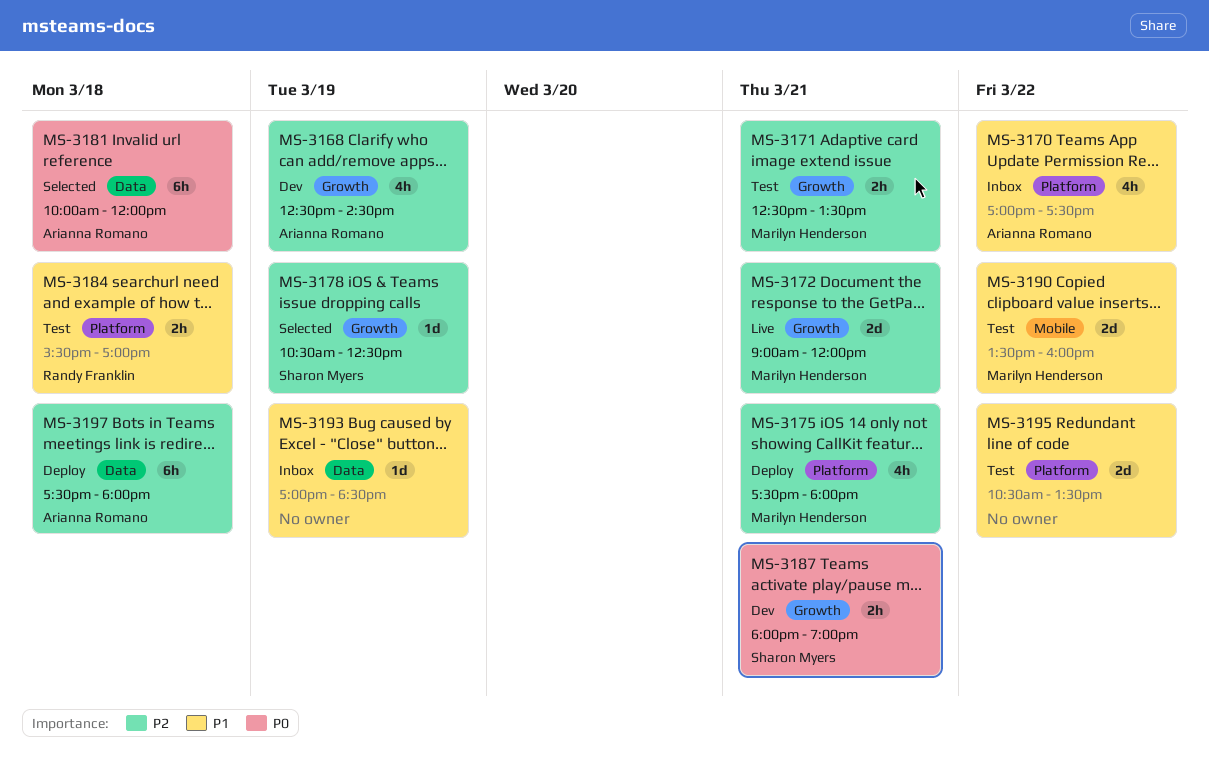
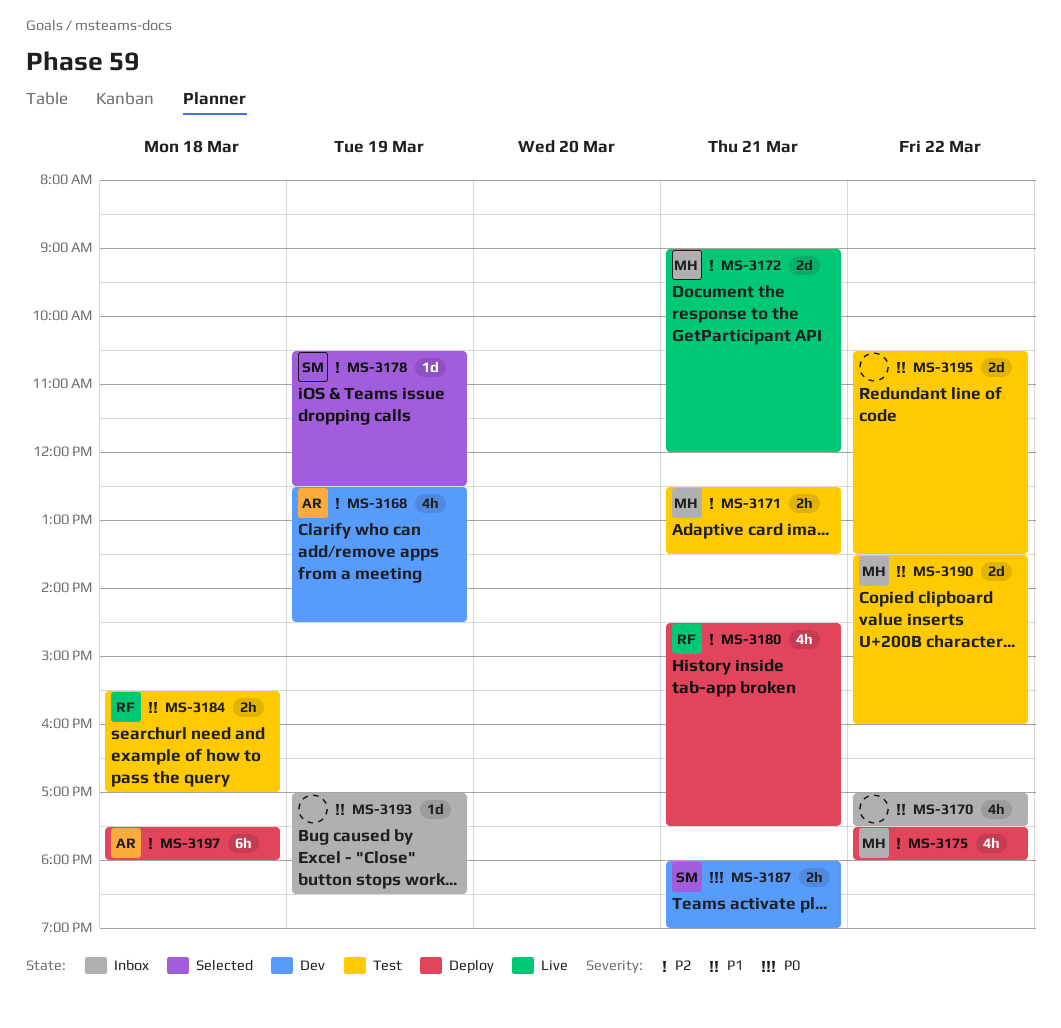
MS-3170, owner: Arianna Romano -> none
MS-3175, day: Mar 21 -> Mar 22
MS-3180: none -> present
MS-3181: present -> none

